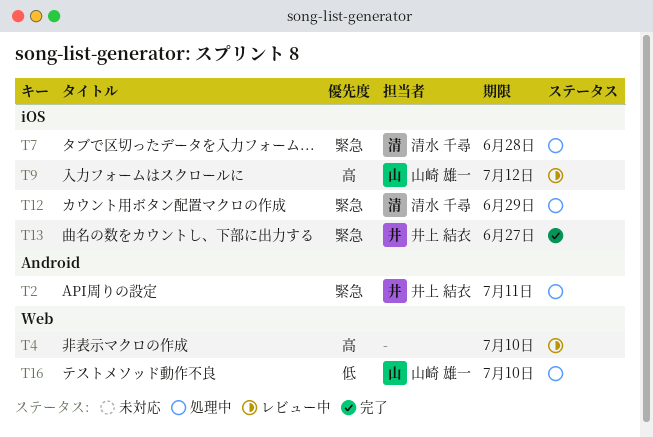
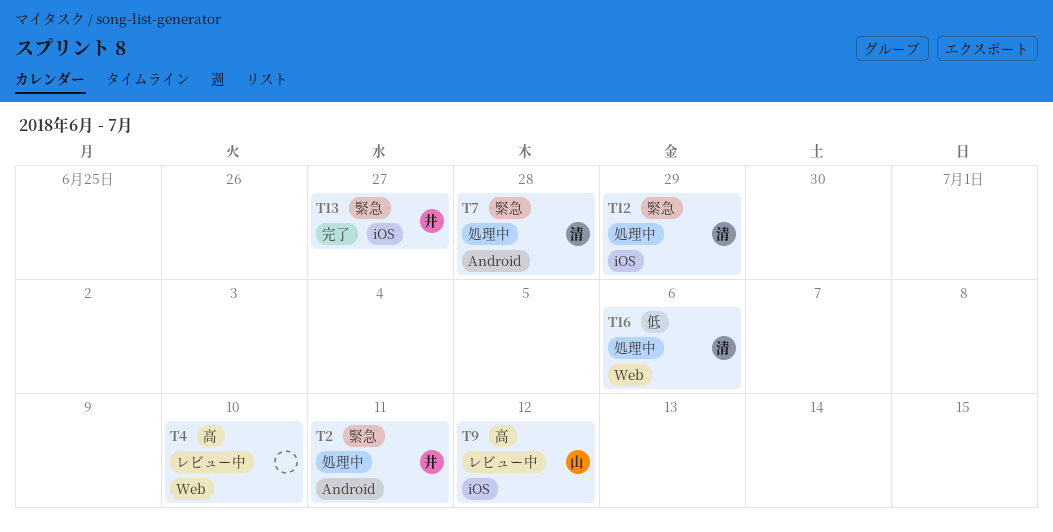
T7, label: iOS -> Android
T16, owner: 山崎 雄一 -> 清水 千尋
T16, due: Jul 10 -> Jul 6

